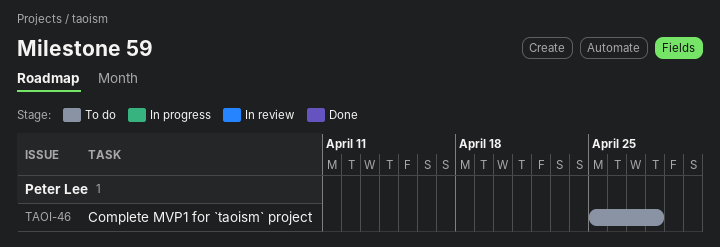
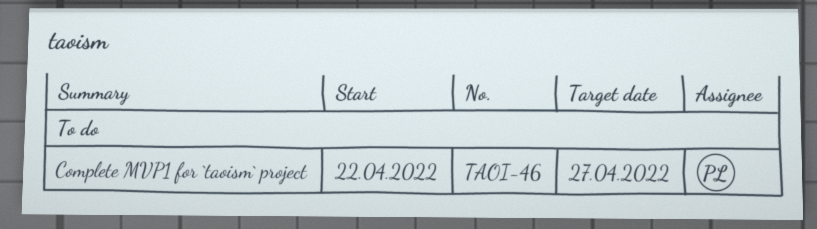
TAOI-46, start: Apr 25 -> Apr 22
TAOI-46, due: Apr 28 -> Apr 27

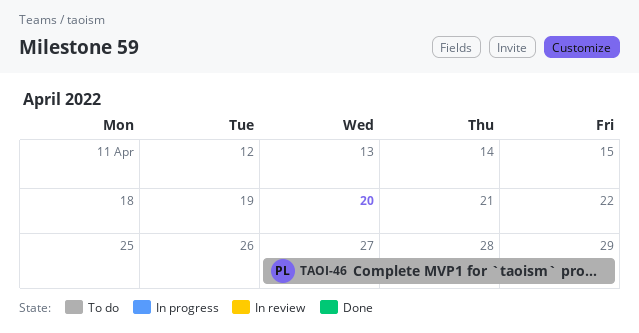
TAOI-46, start: Apr 22 -> Apr 27
TAOI-46, due: Apr 27 -> Apr 29

